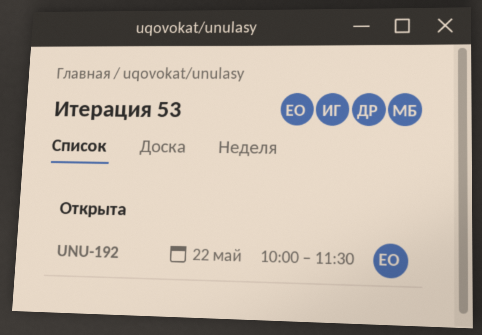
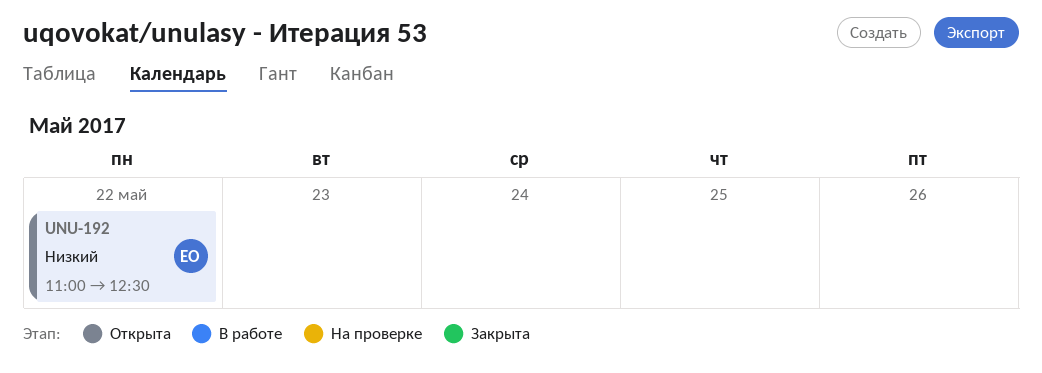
UNU-192, begins: 10:00 -> 11:00
UNU-192, ends: 11:30 -> 12:30

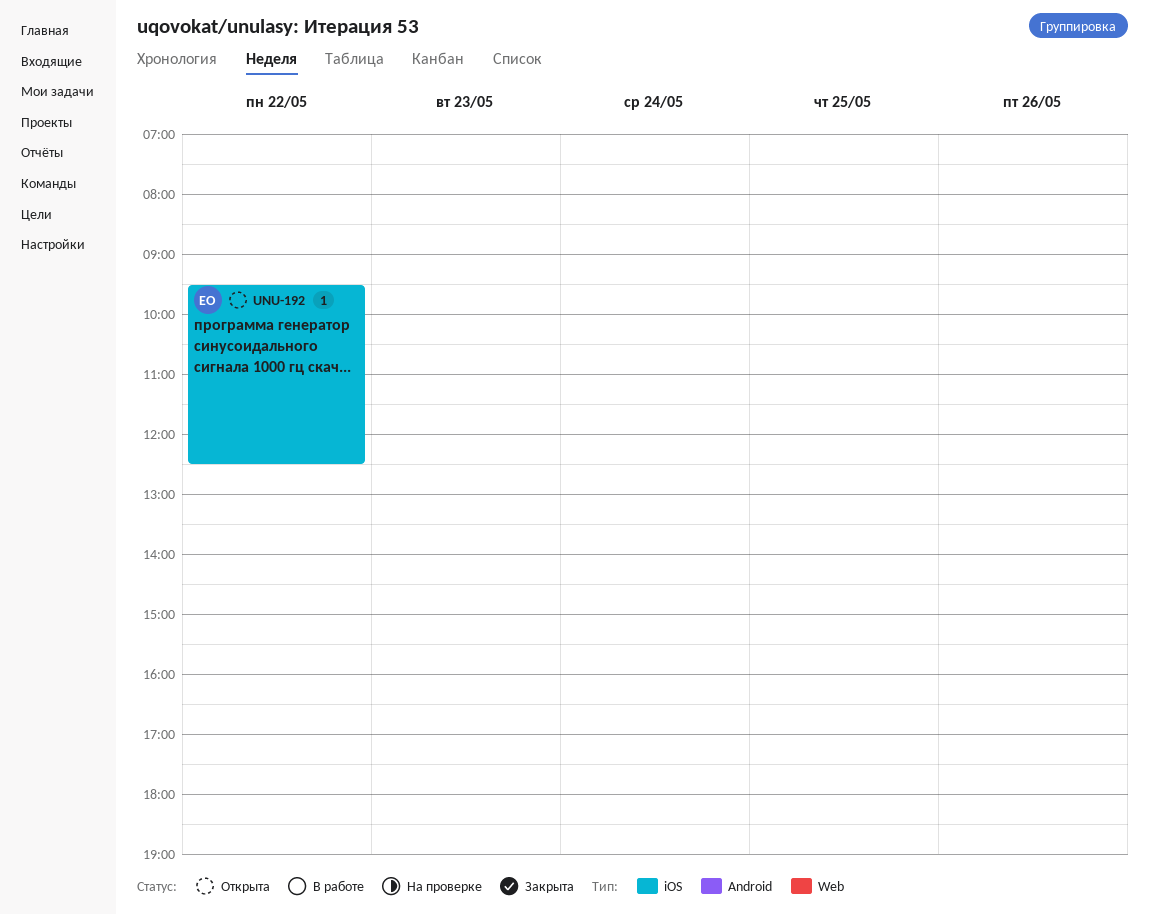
UNU-192, begins: 11:00 -> 09:30

